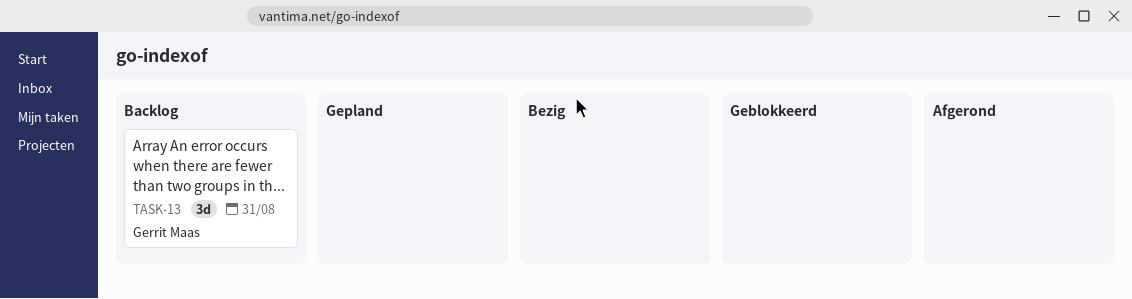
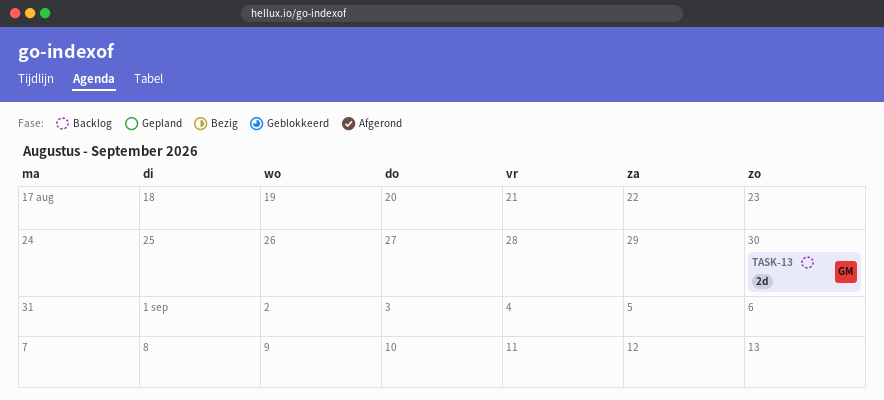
TASK-13, estimate: 3d -> 2d
TASK-13, due: Aug 31 -> Aug 30

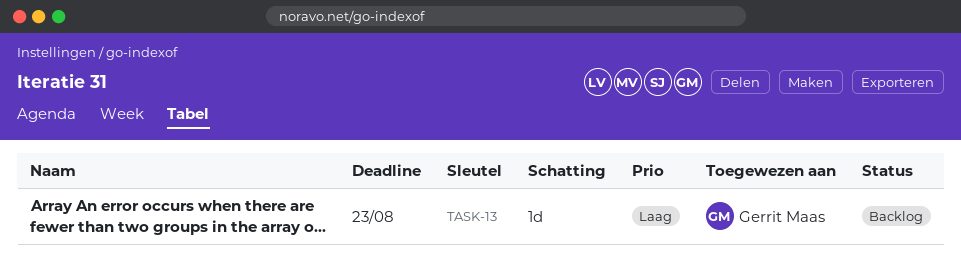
TASK-13, estimate: 2d -> 1d
TASK-13, due: Aug 30 -> Aug 23

